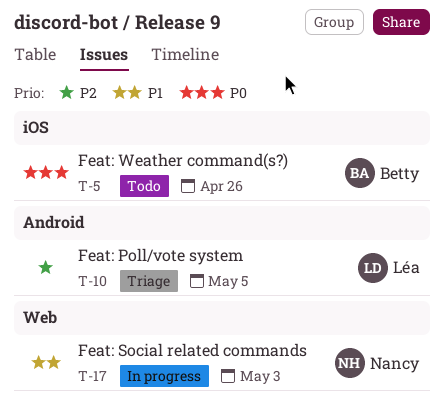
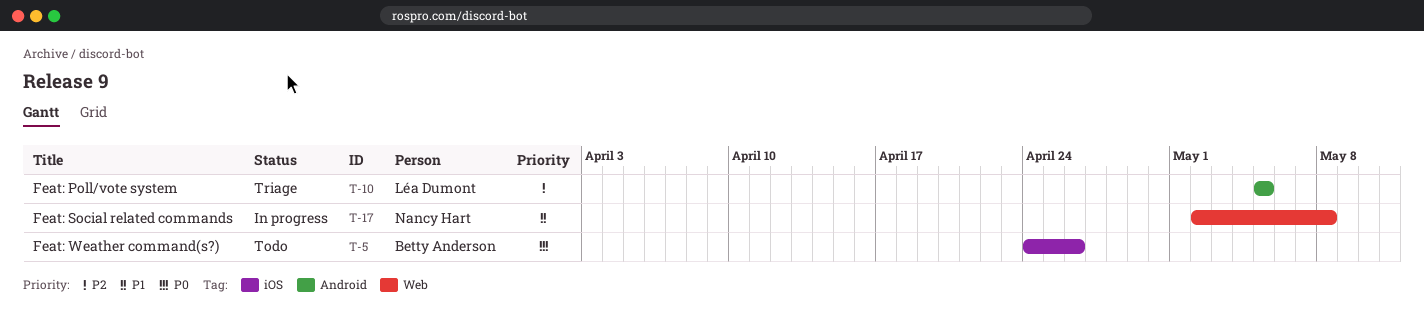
T-17, due: May 3 -> May 8

